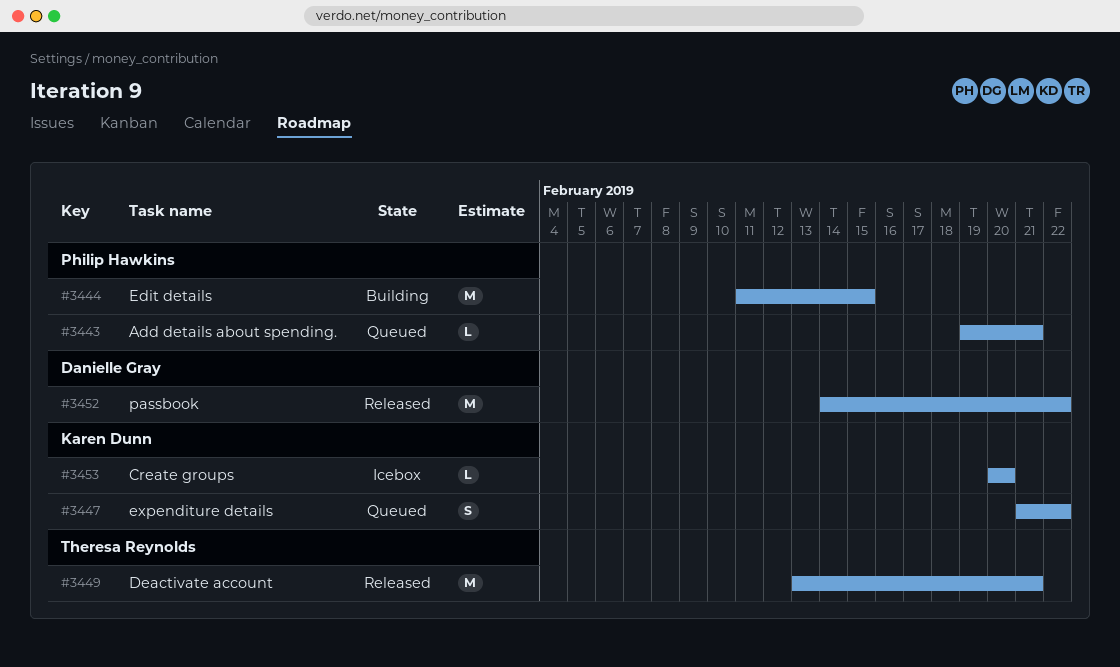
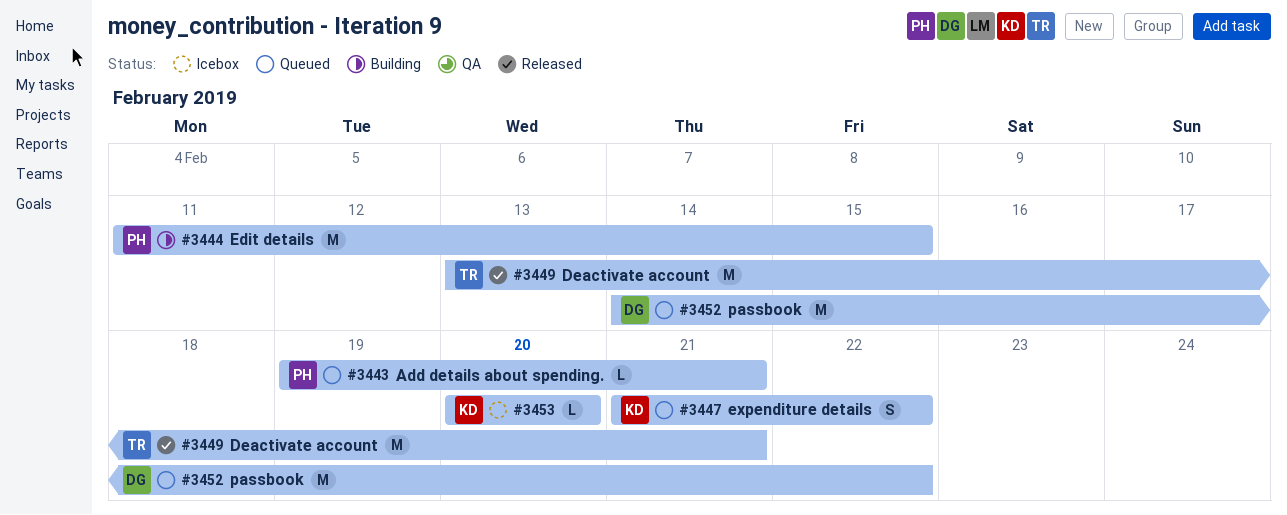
#3452, status: Released -> Queued

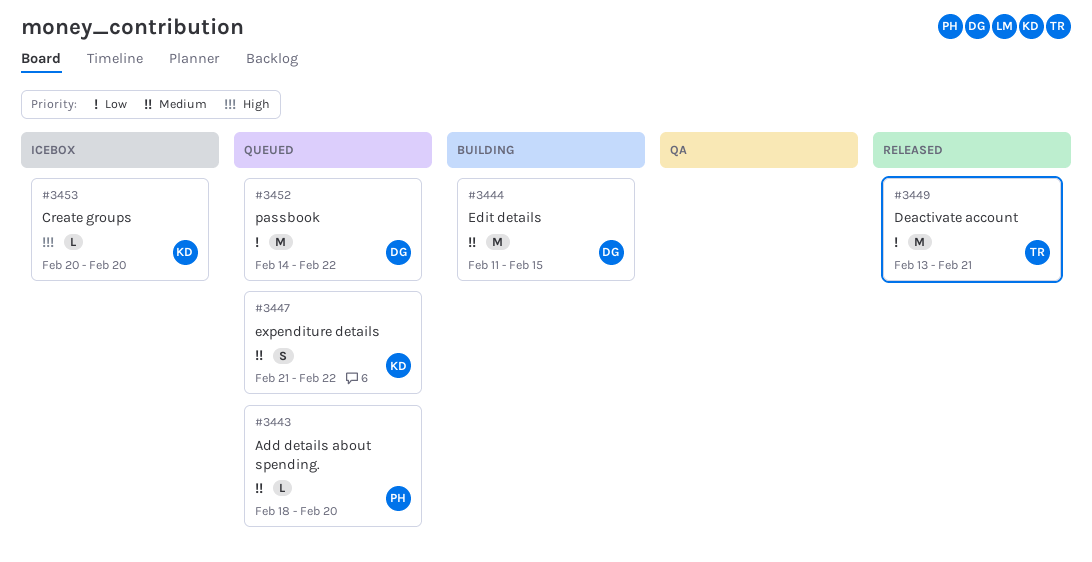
#3443, start: Feb 19 -> Feb 18
#3443, due: Feb 21 -> Feb 20
#3444, owner: PH -> DG

